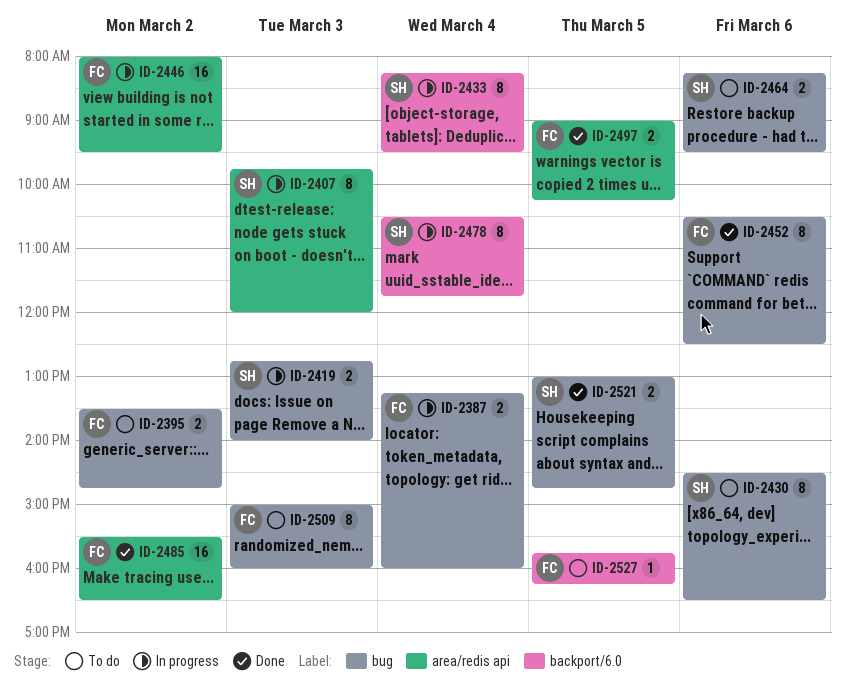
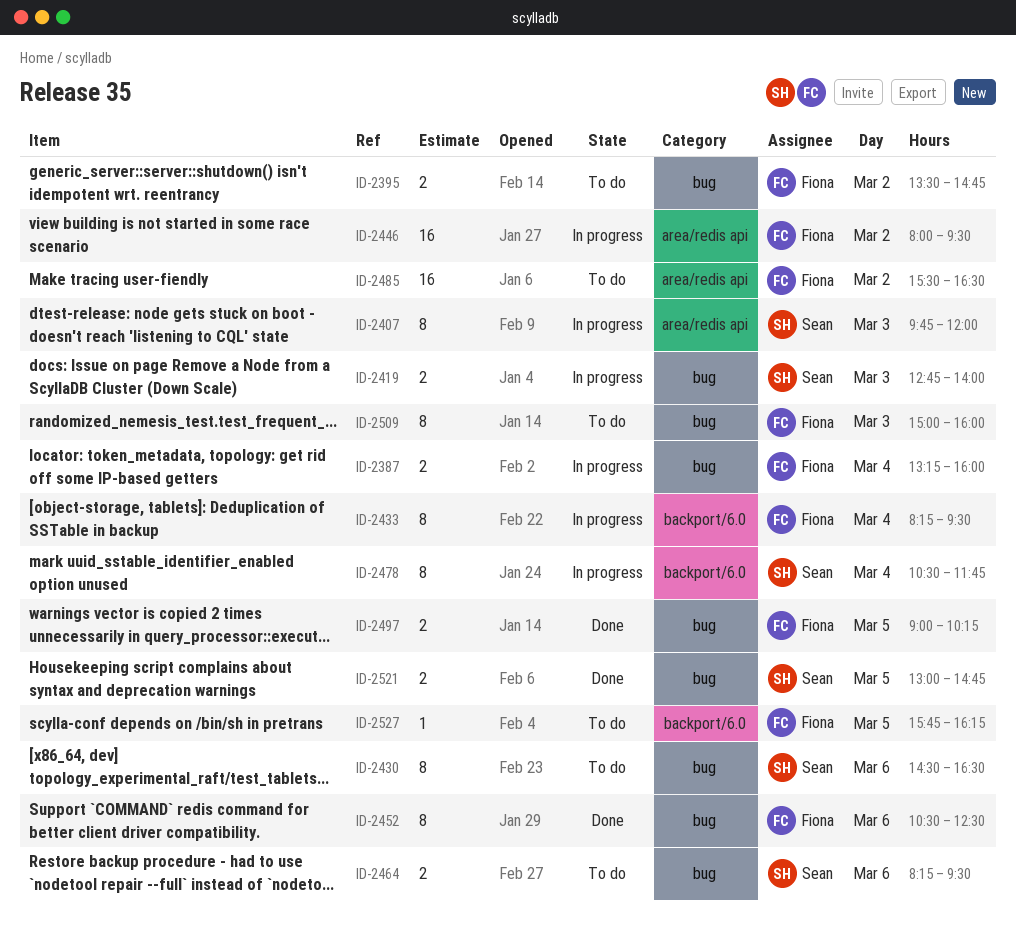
ID-2433, owner: Sean -> Fiona
ID-2485, status: Done -> To do
ID-2497, label: area/redis api -> bug

